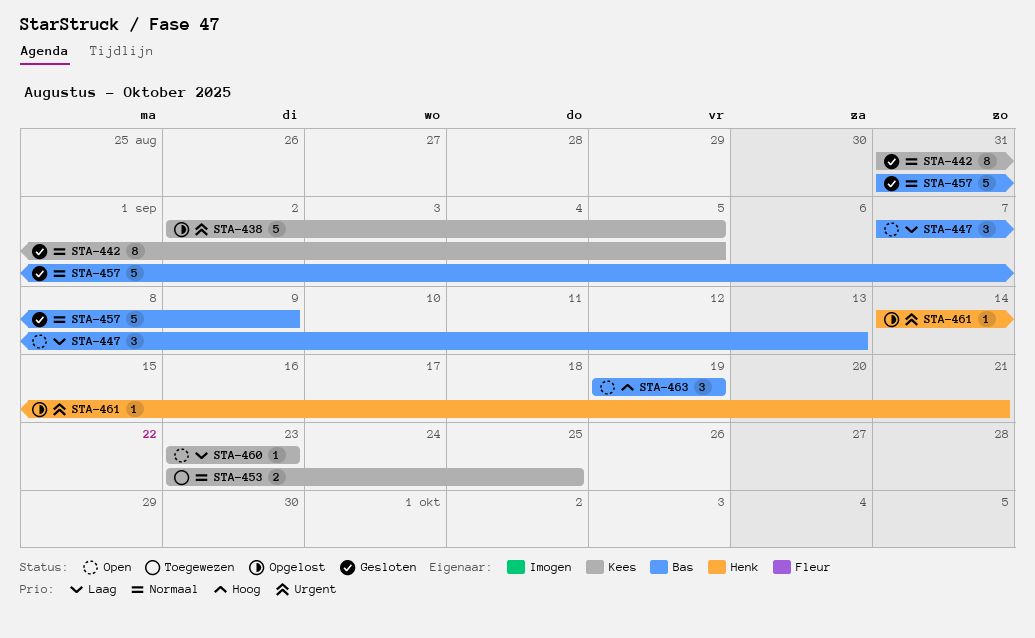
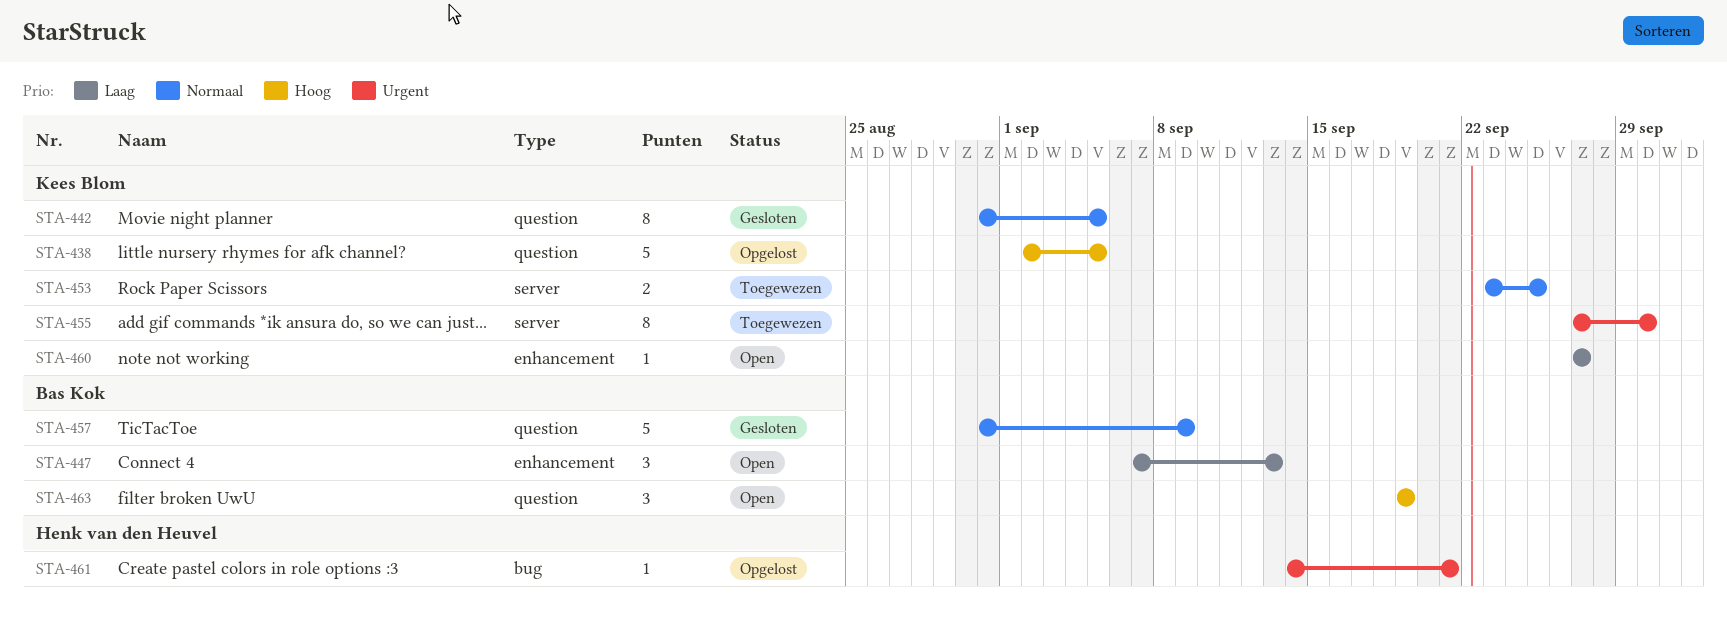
STA-438, priority: Urgent -> Hoog
STA-455: none -> present
STA-460, start: Sep 23 -> Sep 27
STA-460, due: Sep 23 -> Sep 27

